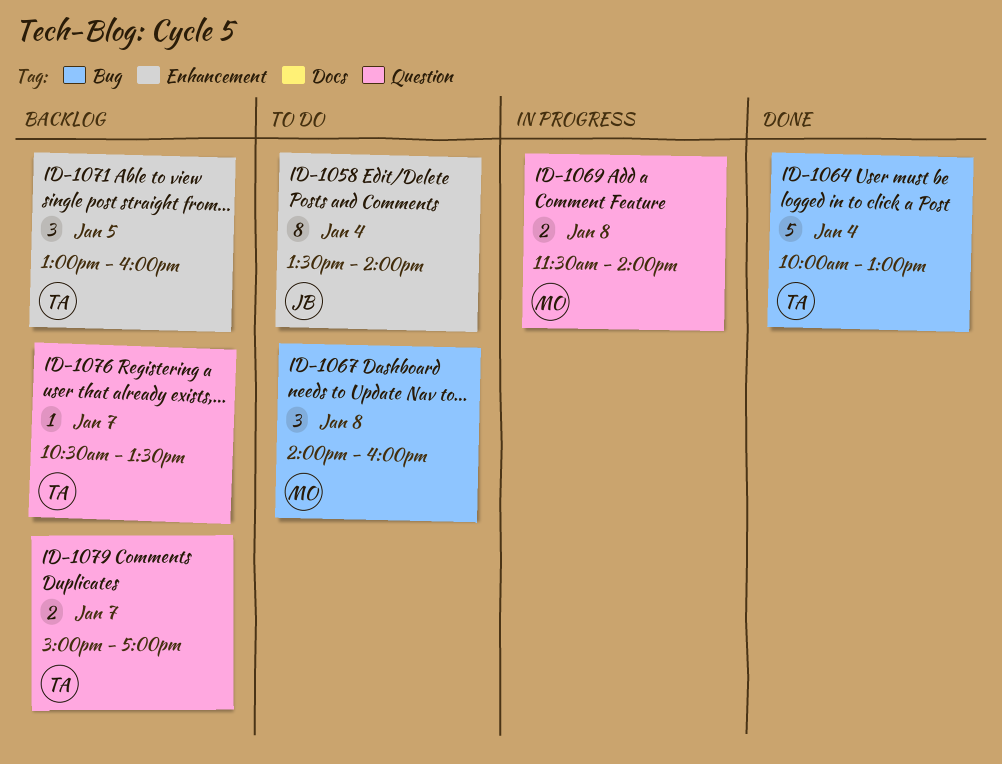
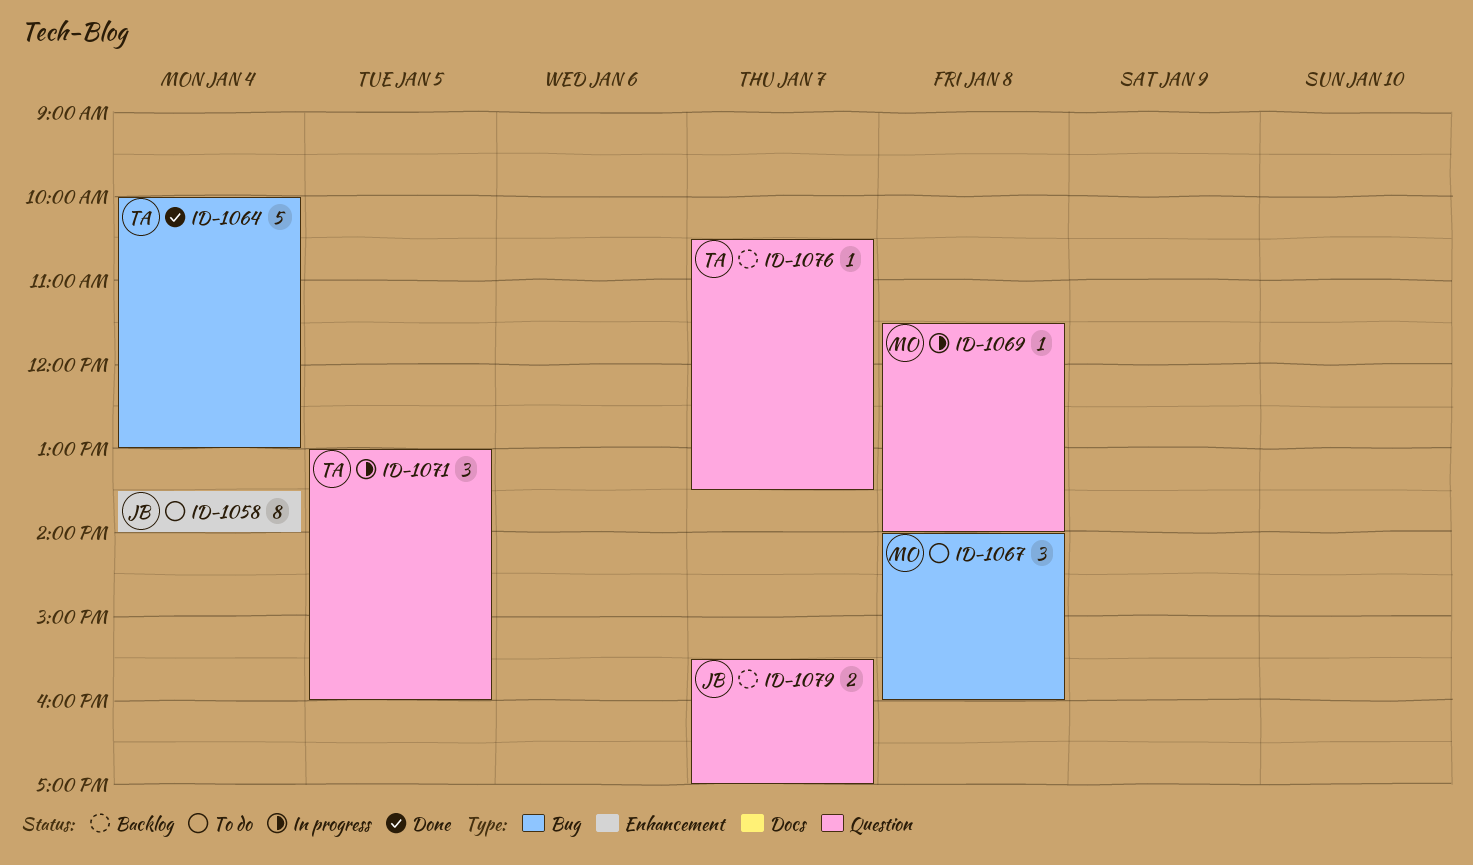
ID-1069, estimate: 2 -> 1
ID-1071, status: Backlog -> In progress
ID-1071, label: Enhancement -> Question
ID-1079, owner: TA -> JB
ID-1079, begins: 15:00 -> 15:30

